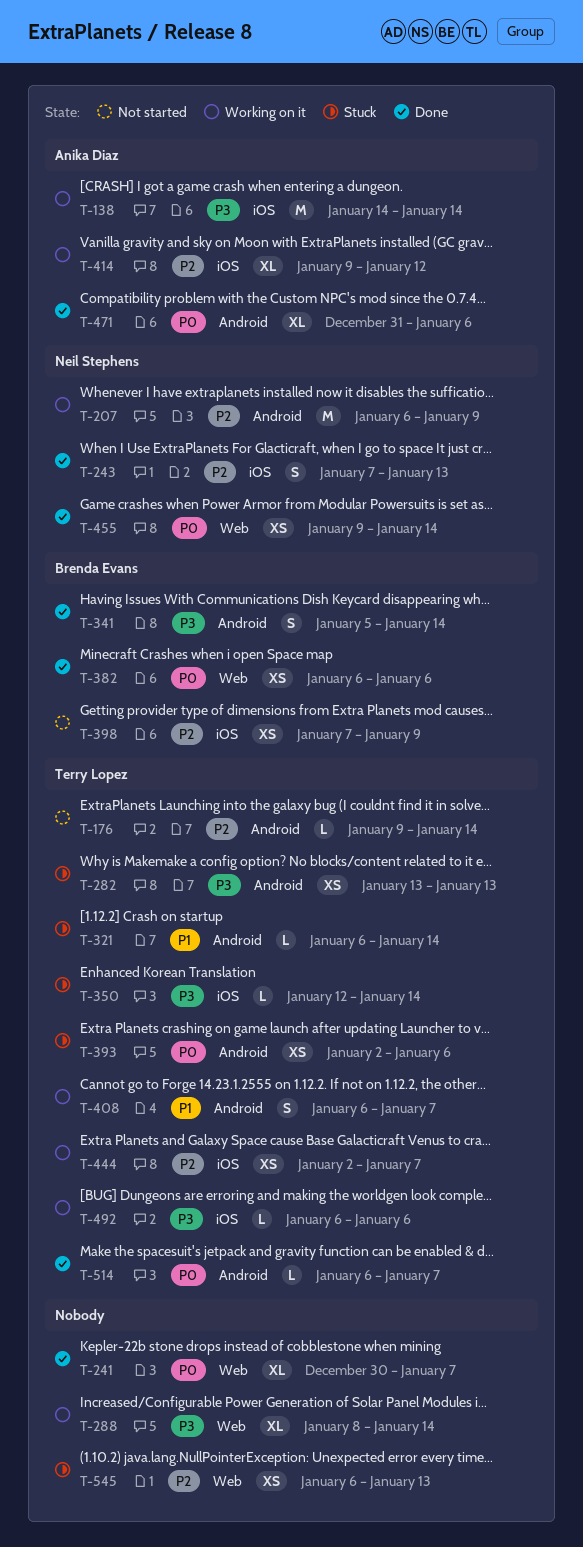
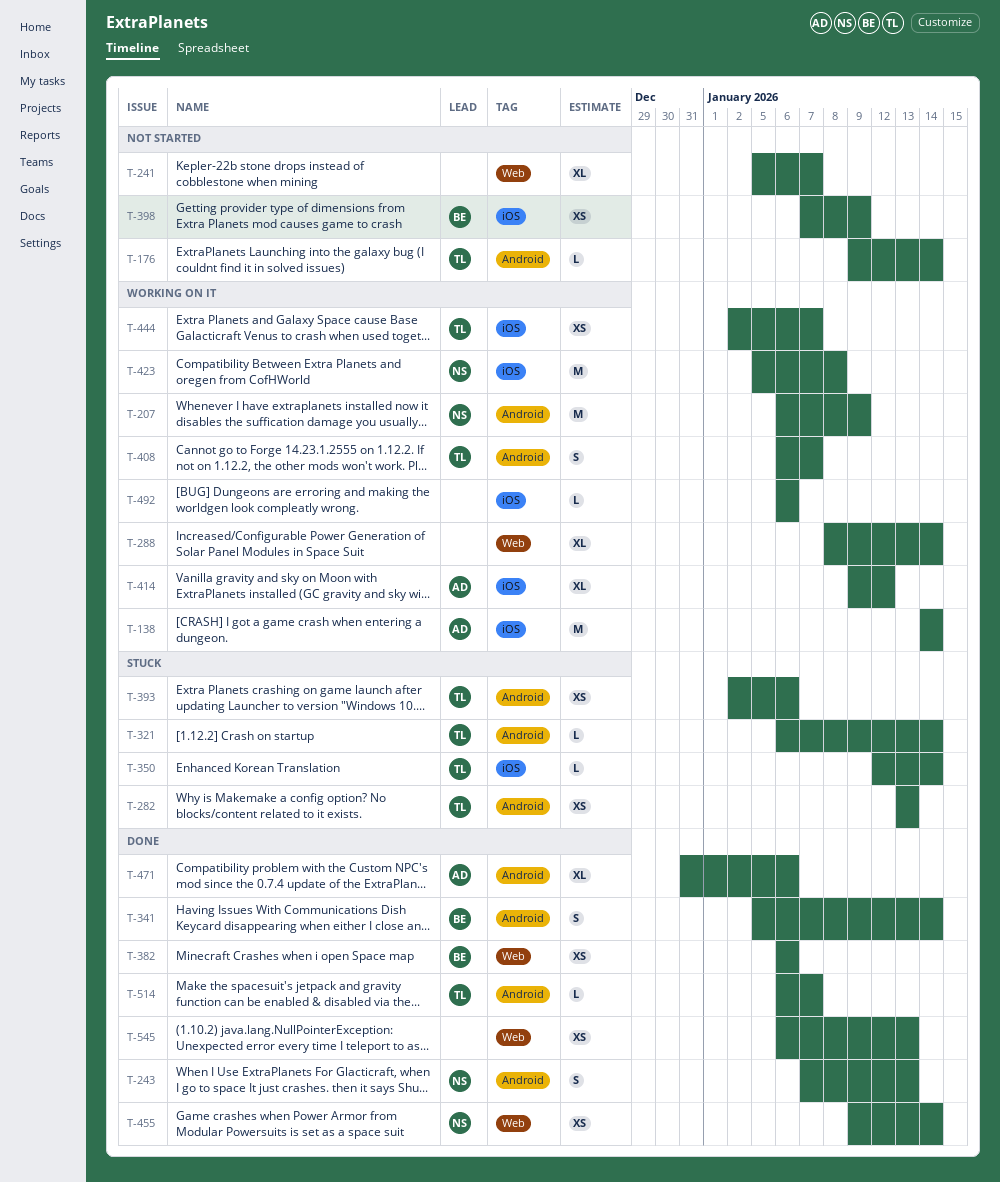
T-241, status: Done -> Not started
T-241, start: Dec 30 -> Jan 5
T-243, label: iOS -> Android
T-423: none -> present
T-492, owner: Terry Lopez -> none
T-545, status: Stuck -> Done

